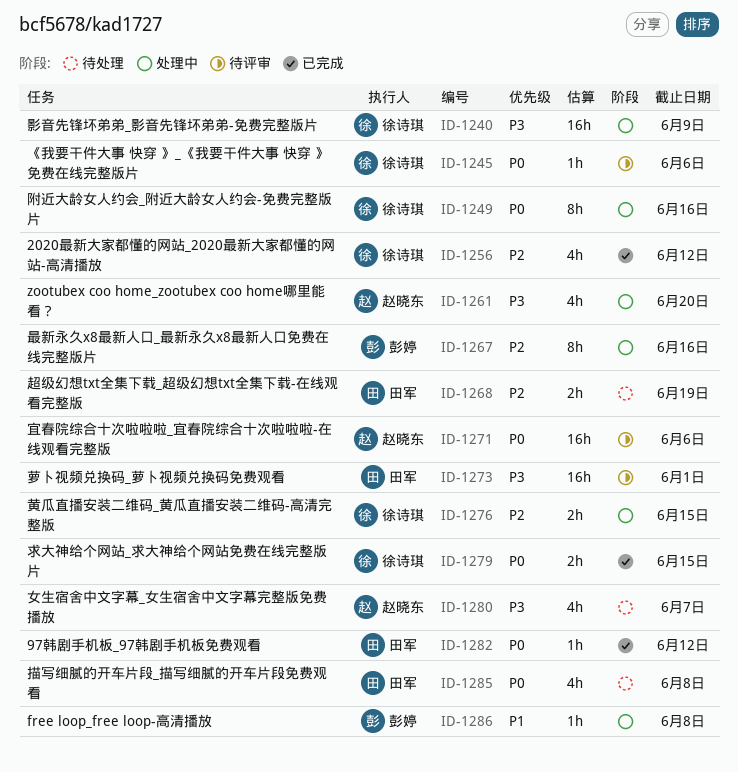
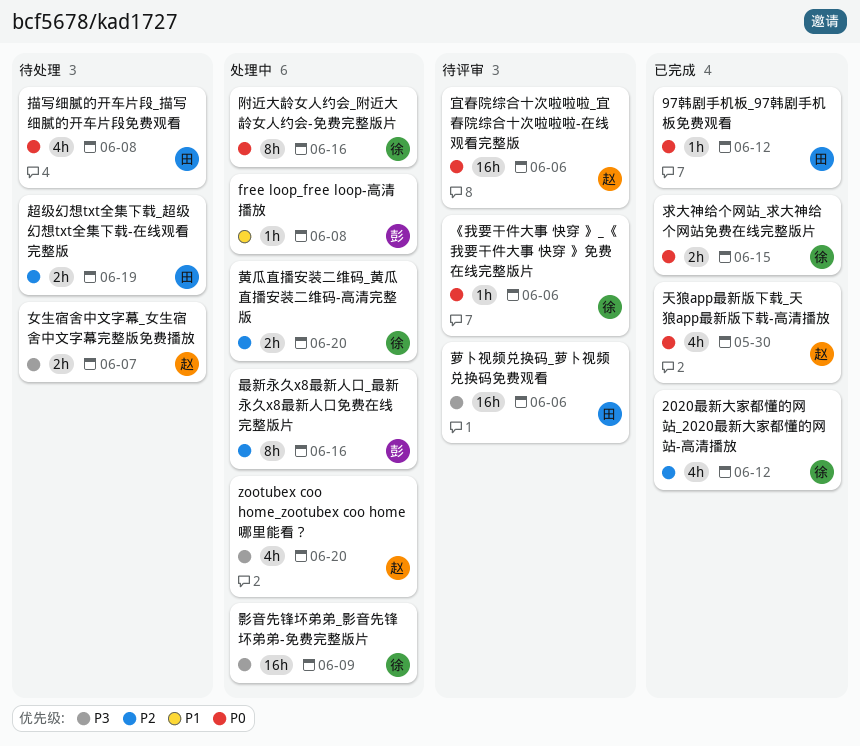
天狼app最新版下载_天狼app最新版下载-高清播放: none -> present
女生宿舍中文字幕_女生宿舍中文字幕完整版免费播放, estimate: 4h -> 2h
萝卜视频兑换码_萝卜视频兑换码免费观看, due: Jun 1 -> Jun 6
黄瓜直播安装二维码_黄瓜直播安装二维码-高清完整版, due: Jun 15 -> Jun 20

